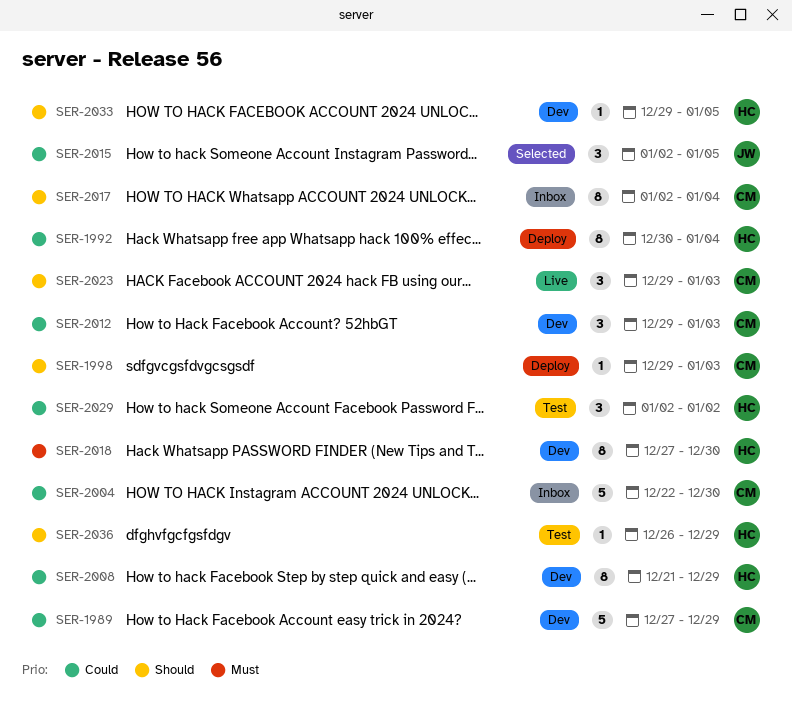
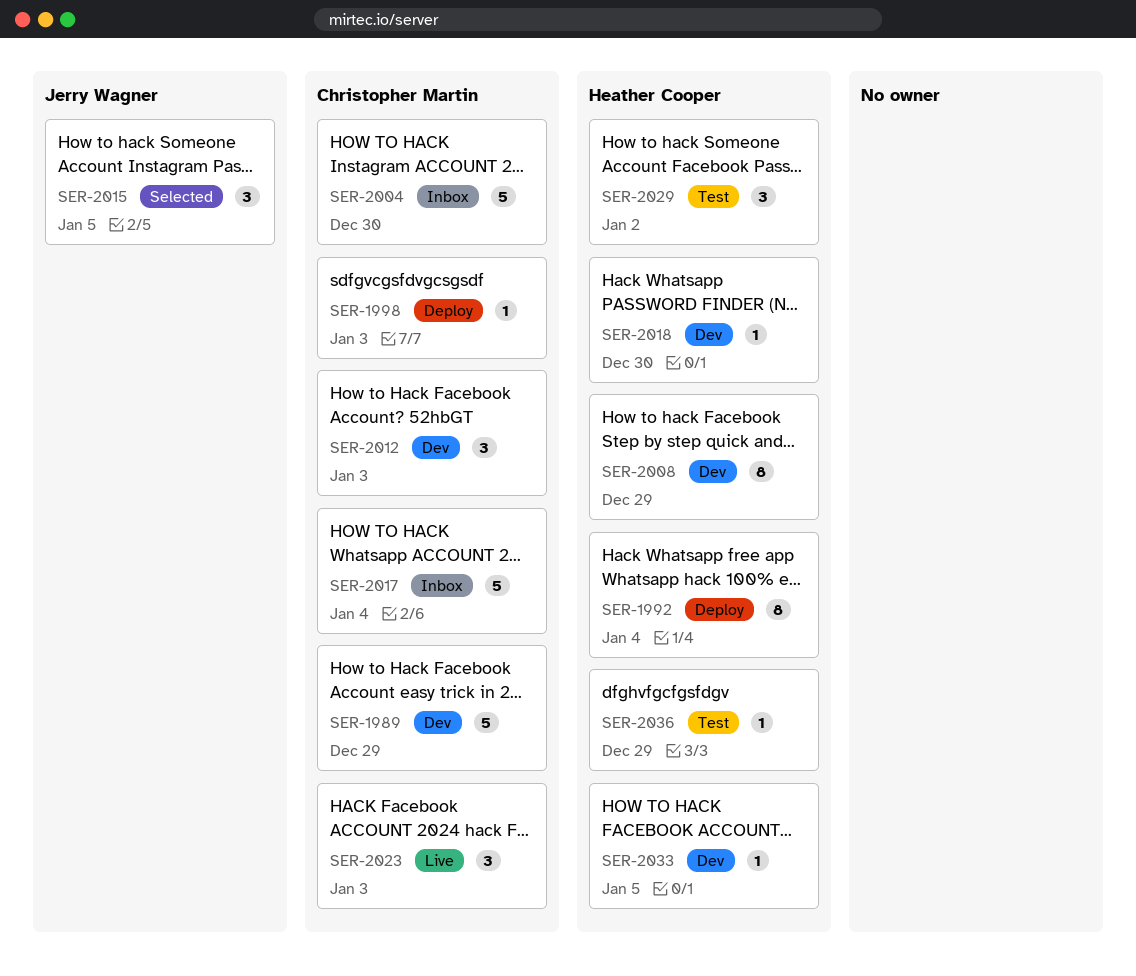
SER-2017, estimate: 8 -> 5
SER-2018, estimate: 8 -> 1

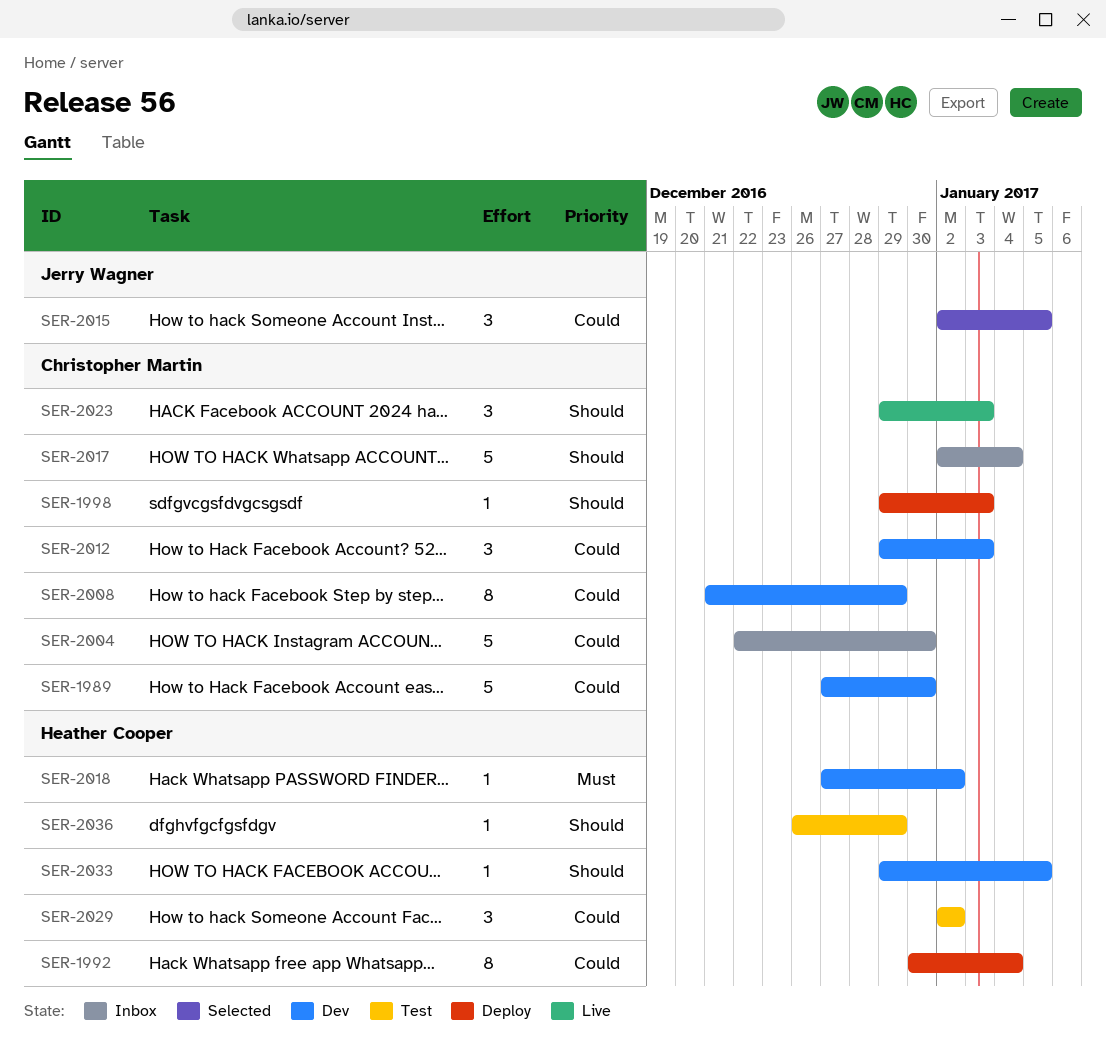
SER-1989, due: Dec 29 -> Dec 30
SER-2008, owner: Heather Cooper -> Christopher Martin
SER-2018, due: Dec 30 -> Jan 2

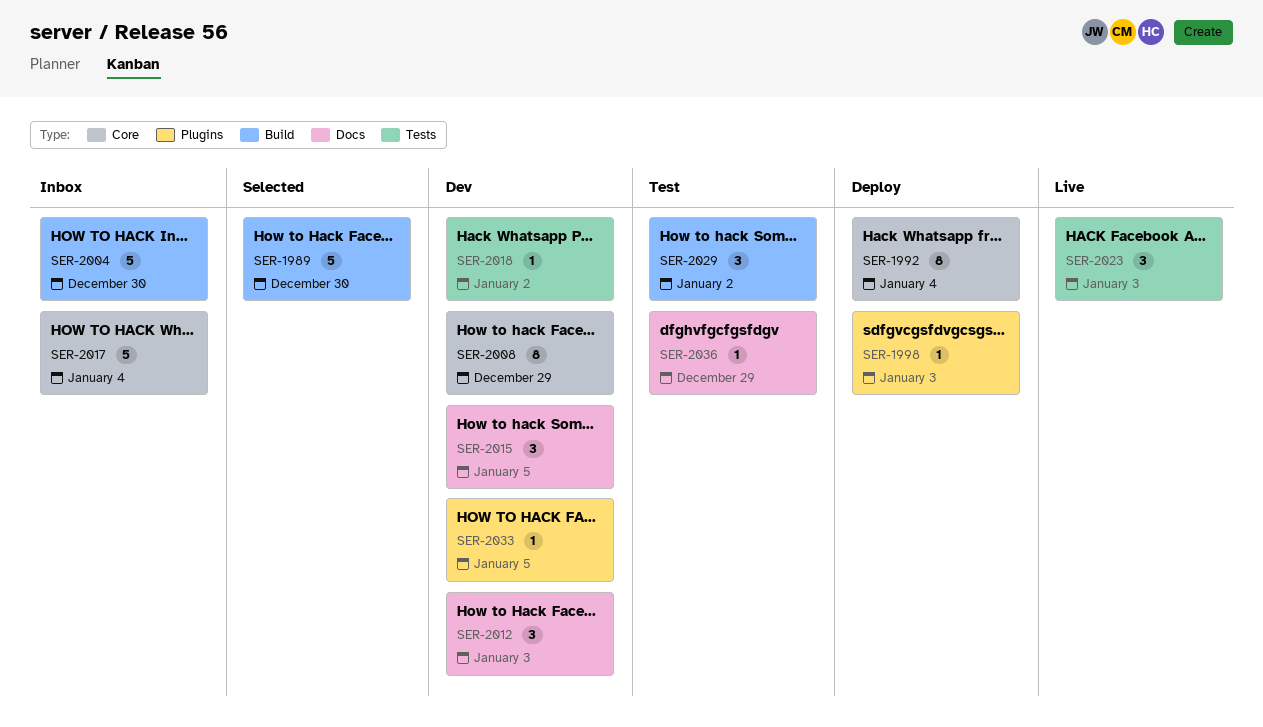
SER-1989, status: Dev -> Selected
SER-2015, status: Selected -> Dev

